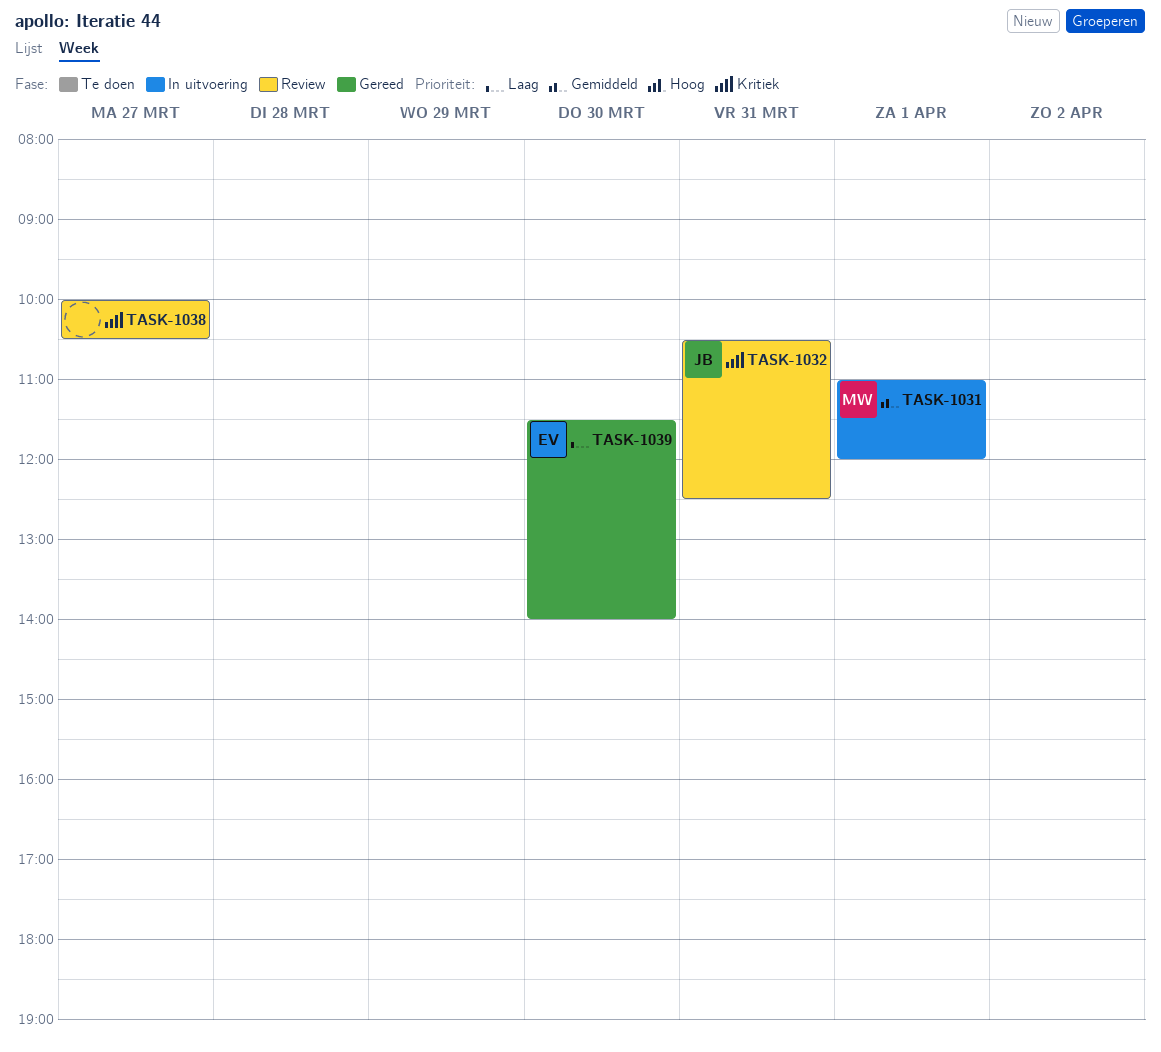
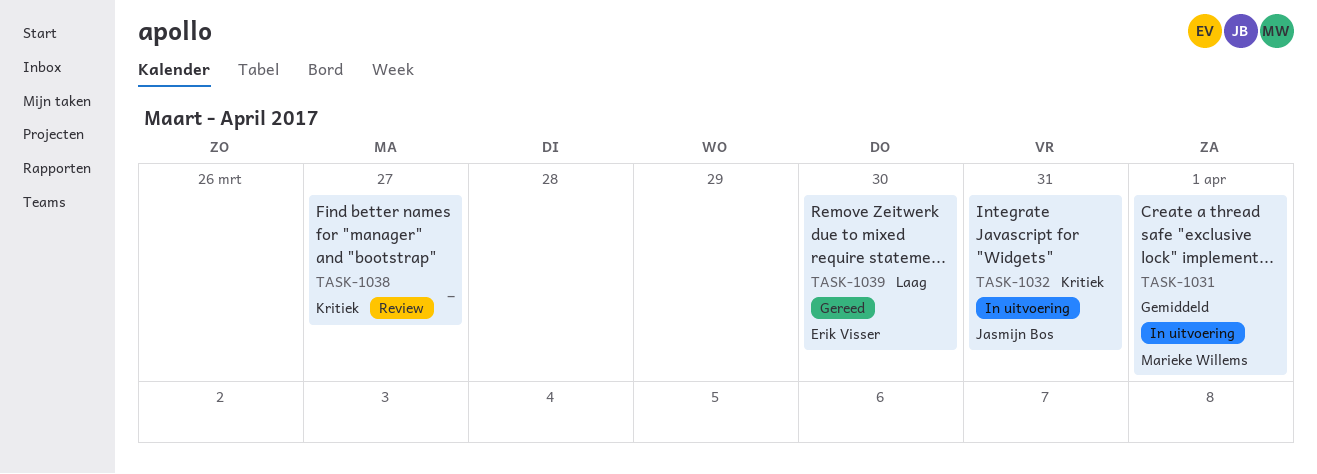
TASK-1032, status: Review -> In uitvoering

